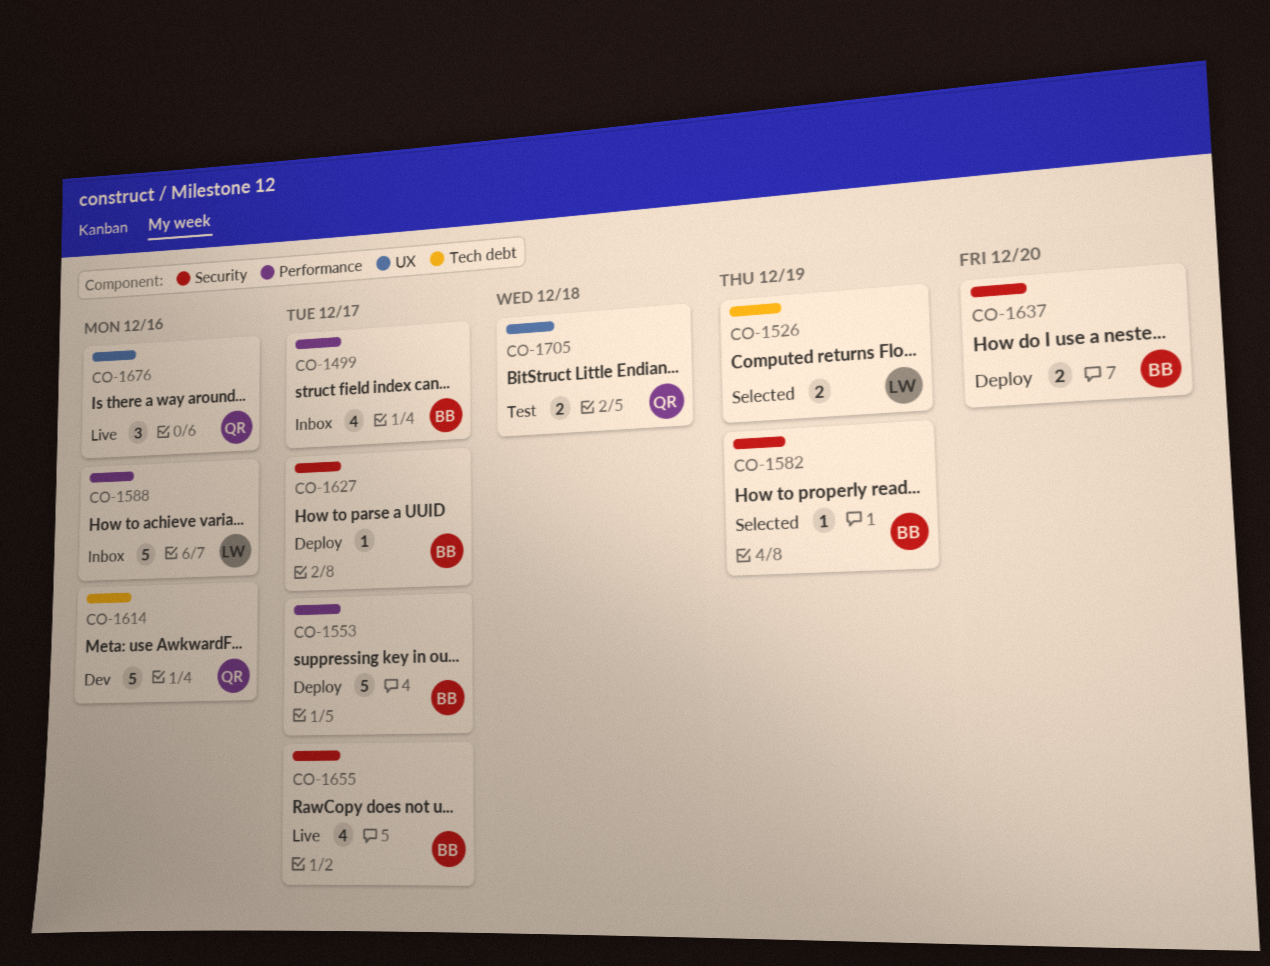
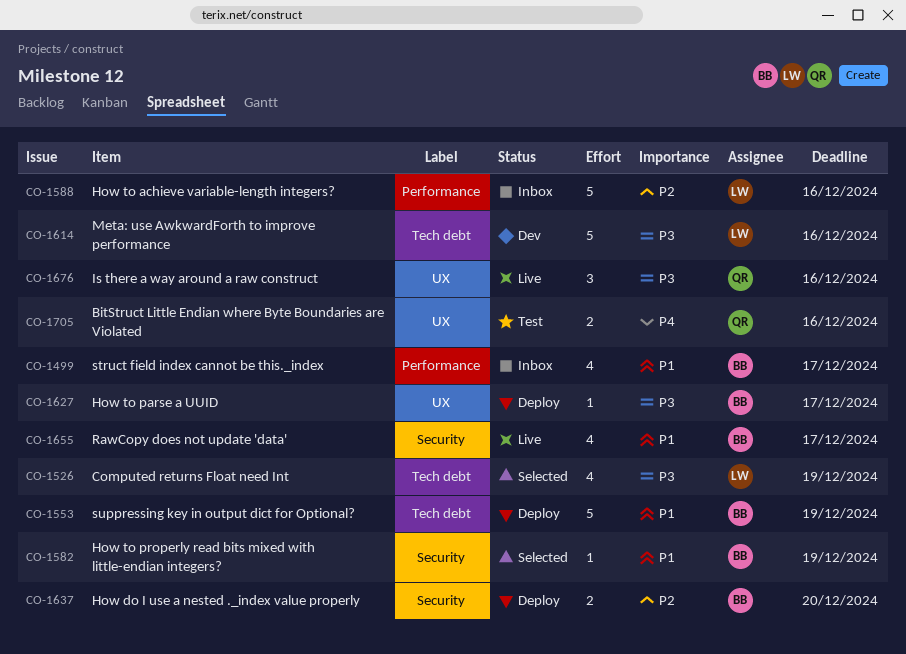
CO-1526, estimate: 2 -> 4
CO-1553, label: Performance -> Tech debt
CO-1553, due: Dec 17 -> Dec 19
CO-1614, owner: QR -> LW
CO-1627, label: Security -> UX
CO-1705, due: Dec 18 -> Dec 16

